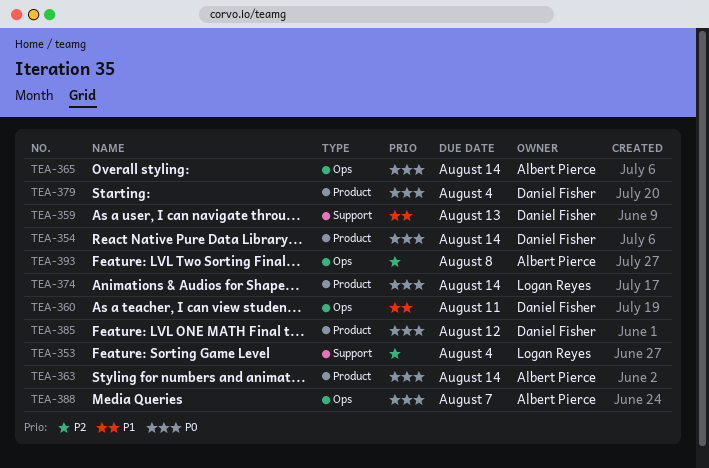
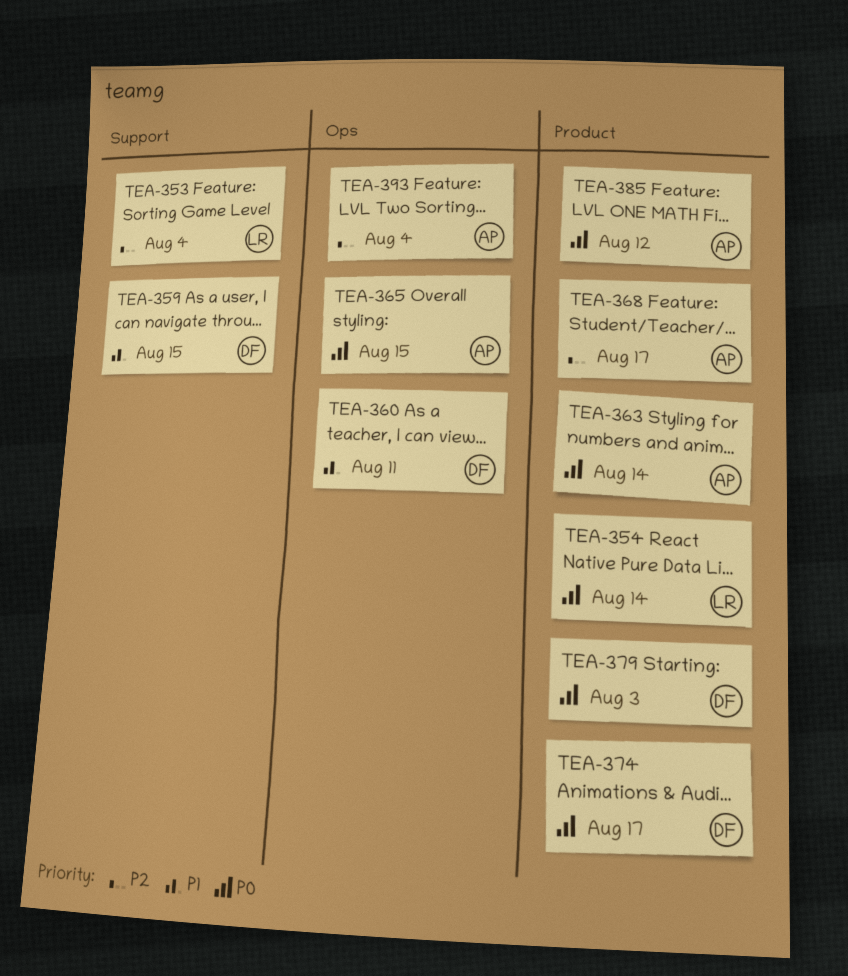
TEA-354, owner: Daniel Fisher -> Logan Reyes
TEA-359, due: Aug 13 -> Aug 15
TEA-365, due: Aug 14 -> Aug 15
TEA-368: none -> present
TEA-374, owner: Logan Reyes -> Daniel Fisher
TEA-374, due: Aug 14 -> Aug 17
TEA-379, due: Aug 4 -> Aug 3
TEA-385, owner: Daniel Fisher -> Albert Pierce
TEA-388: present -> none
TEA-393, due: Aug 8 -> Aug 4

